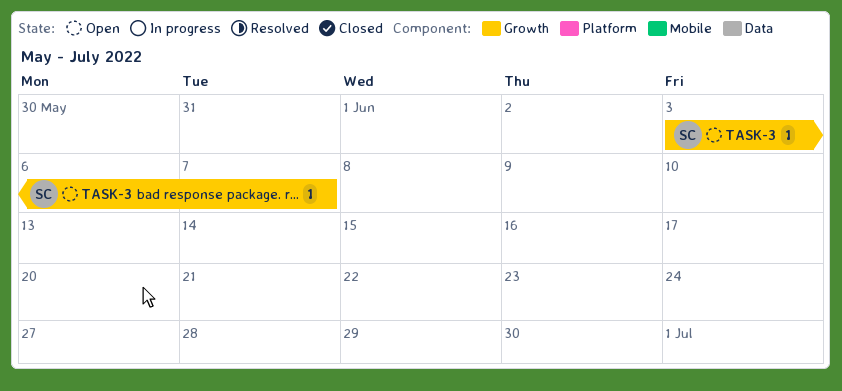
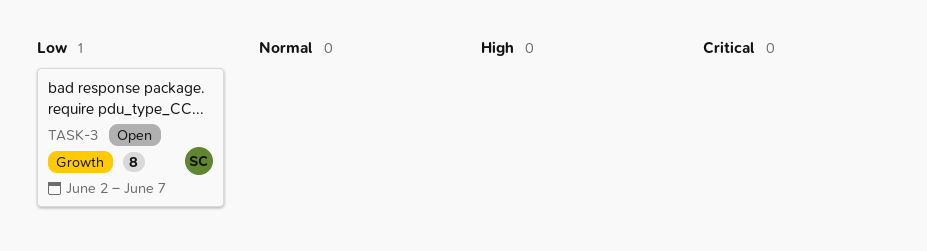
TASK-3, estimate: 1 -> 8
TASK-3, start: Jun 3 -> Jun 2

